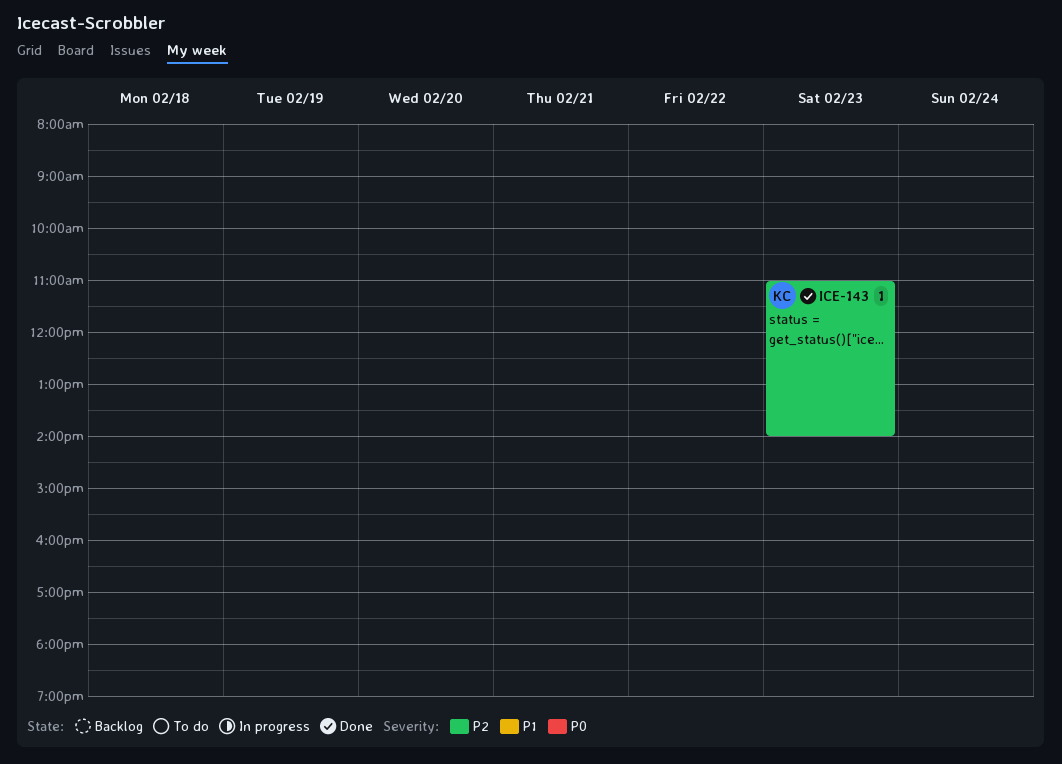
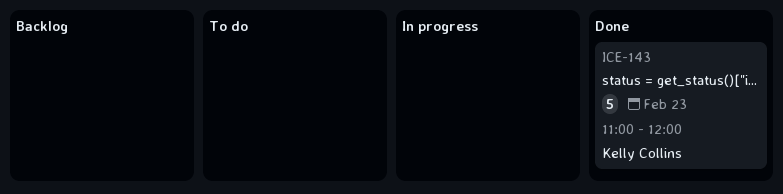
ICE-143, estimate: 1 -> 5
ICE-143, ends: 14:00 -> 12:00

